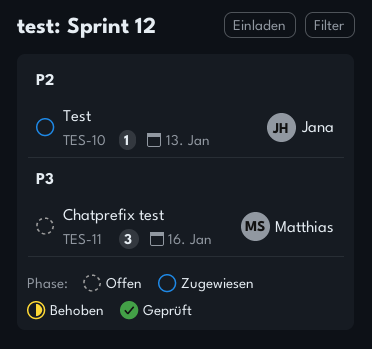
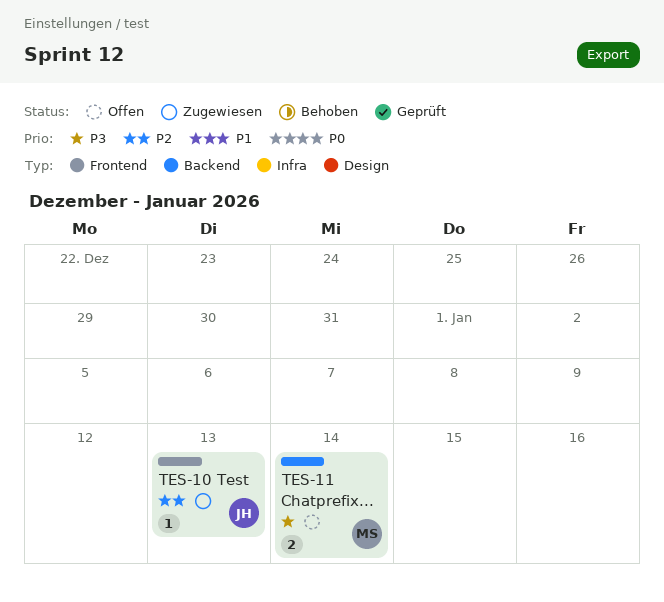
TES-11, estimate: 3 -> 2
TES-11, due: Jan 16 -> Jan 14

